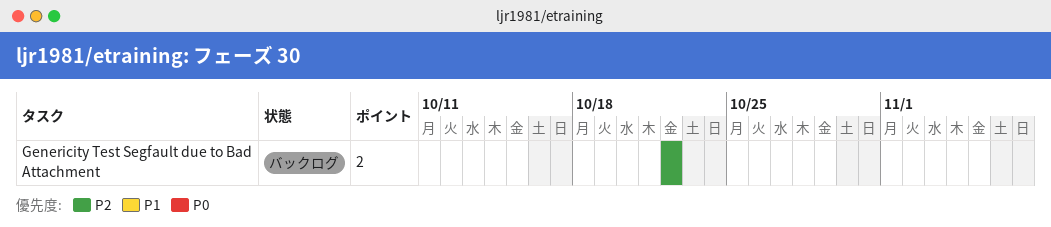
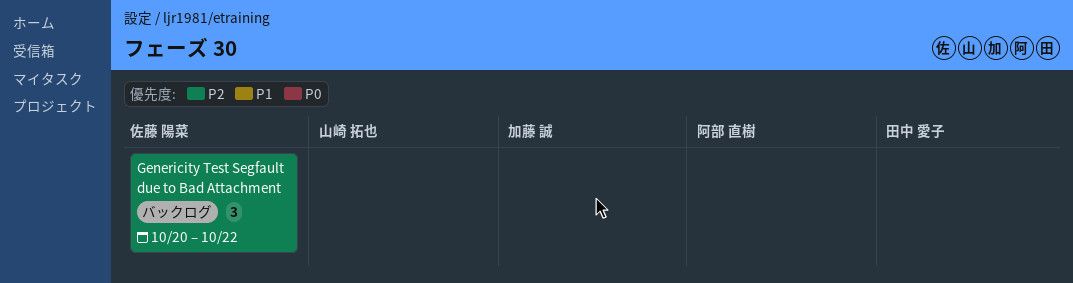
Genericity Test Segfault due to Bad Attachment, estimate: 2 -> 3
Genericity Test Segfault due to Bad Attachment, start: Oct 22 -> Oct 20

